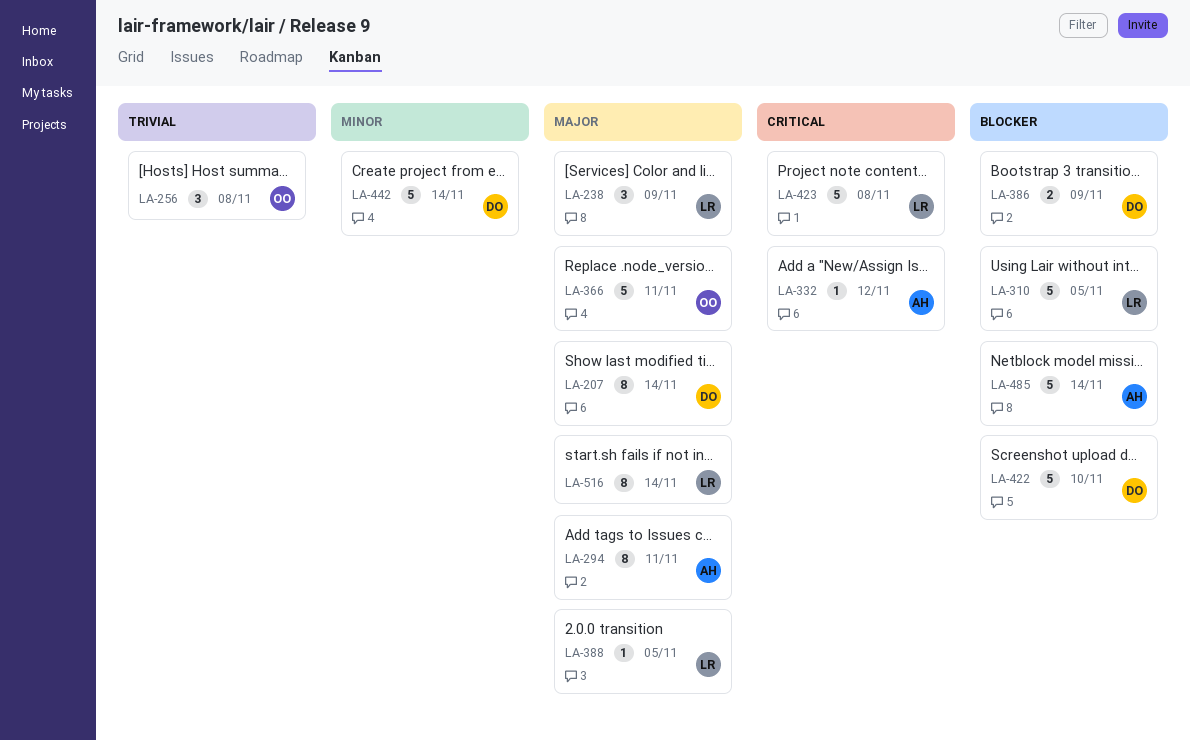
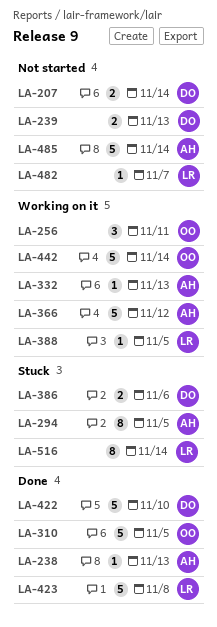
LA-207, estimate: 8 -> 2
LA-238, owner: LR -> AH
LA-238, estimate: 3 -> 1
LA-238, due: Nov 9 -> Nov 13
LA-239: none -> present
LA-256, due: Nov 8 -> Nov 11
LA-294, due: Nov 11 -> Nov 5
LA-310, owner: LR -> OO
LA-332, due: Nov 12 -> Nov 13
LA-366, owner: OO -> AH
LA-366, due: Nov 11 -> Nov 12
LA-386, due: Nov 9 -> Nov 6
LA-442, owner: DO -> OO
LA-482: none -> present

